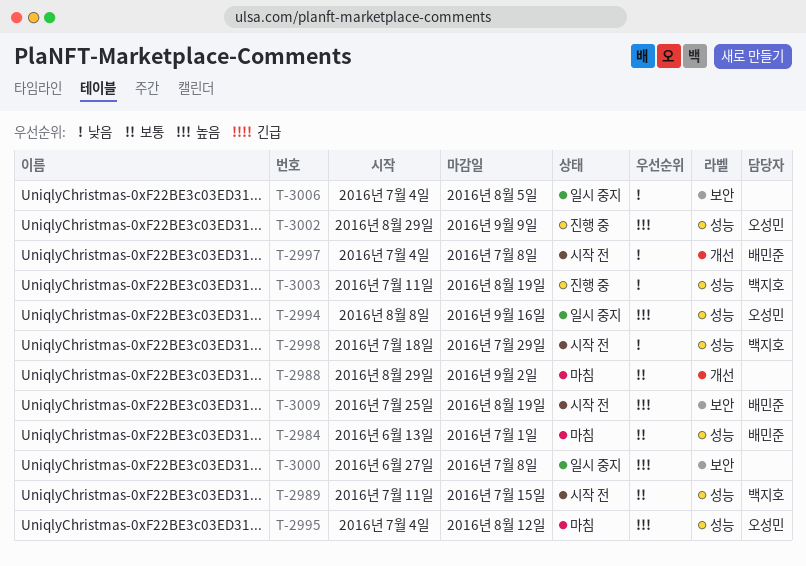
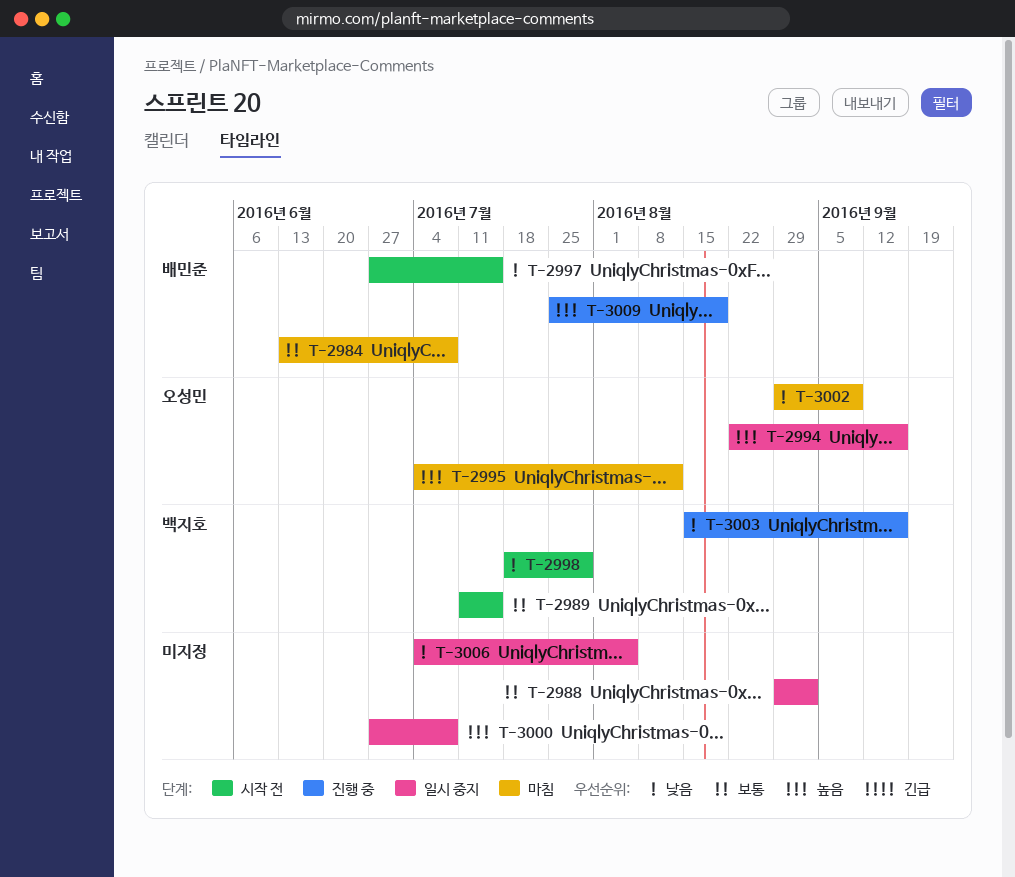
T-2984, due: Jul 1 -> Jul 8
T-2988, status: 마침 -> 일시 중지
T-2994, start: Aug 8 -> Aug 22
T-2997, start: Jul 4 -> Jun 27
T-2997, due: Jul 8 -> Jul 15
T-3002, status: 진행 중 -> 마침
T-3002, priority: 높음 -> 낮음
T-3003, start: Jul 11 -> Aug 15
T-3003, due: Aug 19 -> Sep 16
T-3009, status: 시작 전 -> 진행 중

